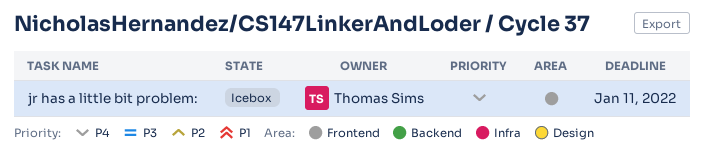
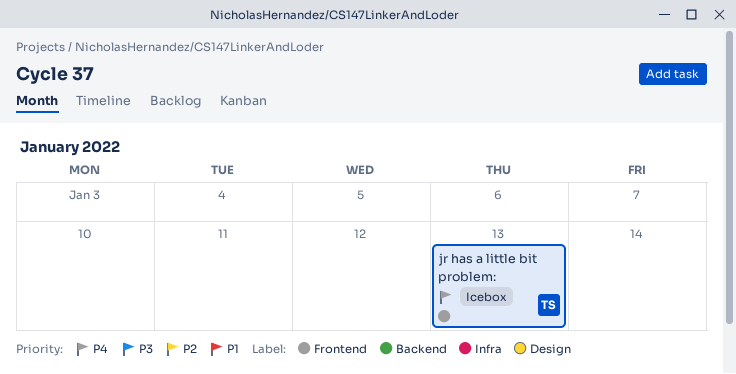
jr has a little bit problem:, due: Jan 11 -> Jan 13

